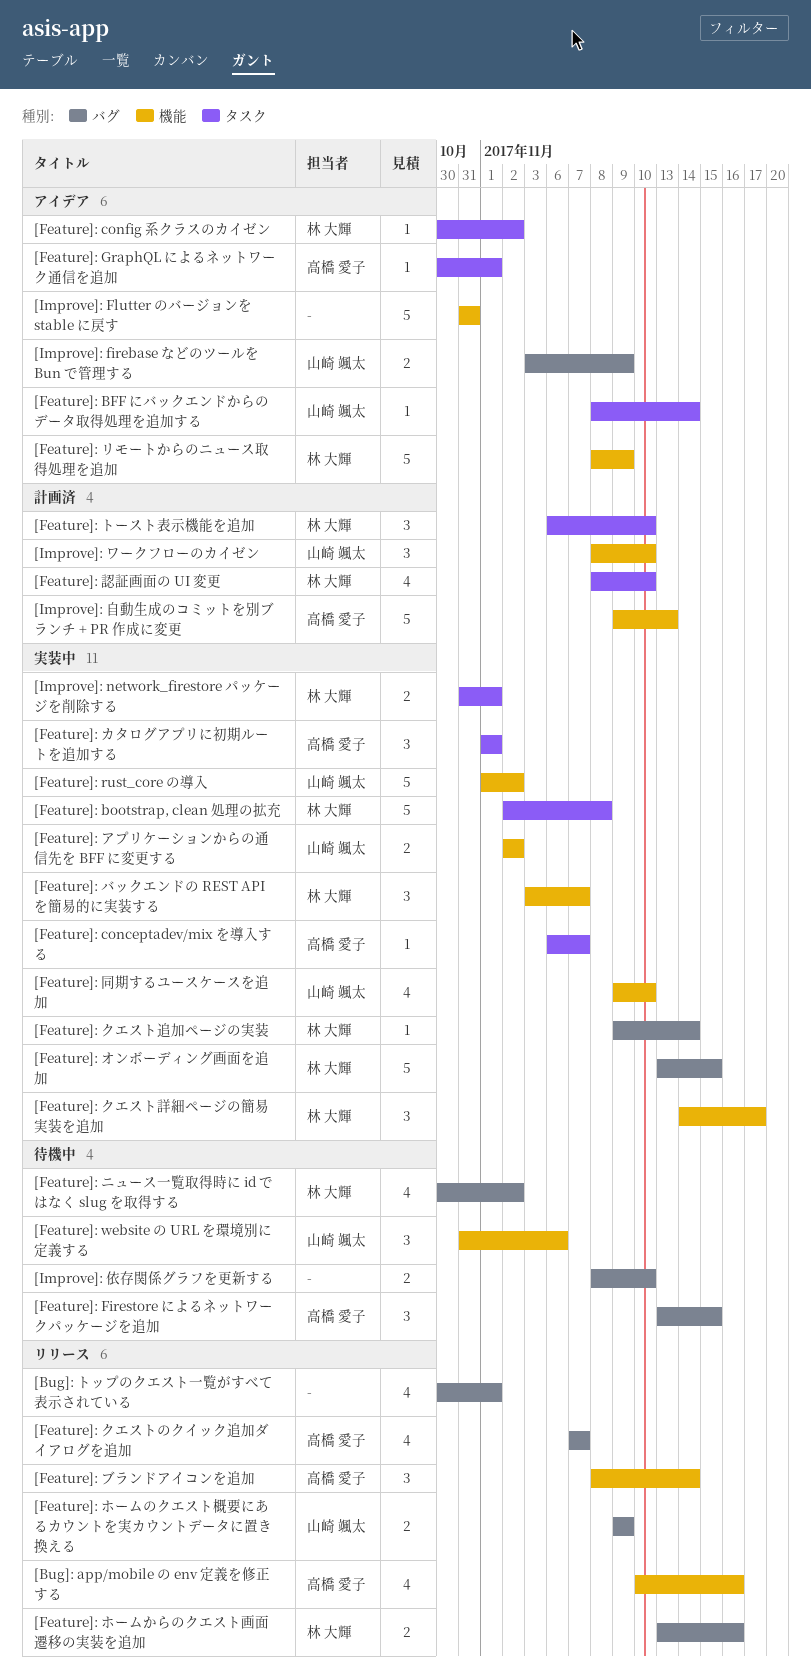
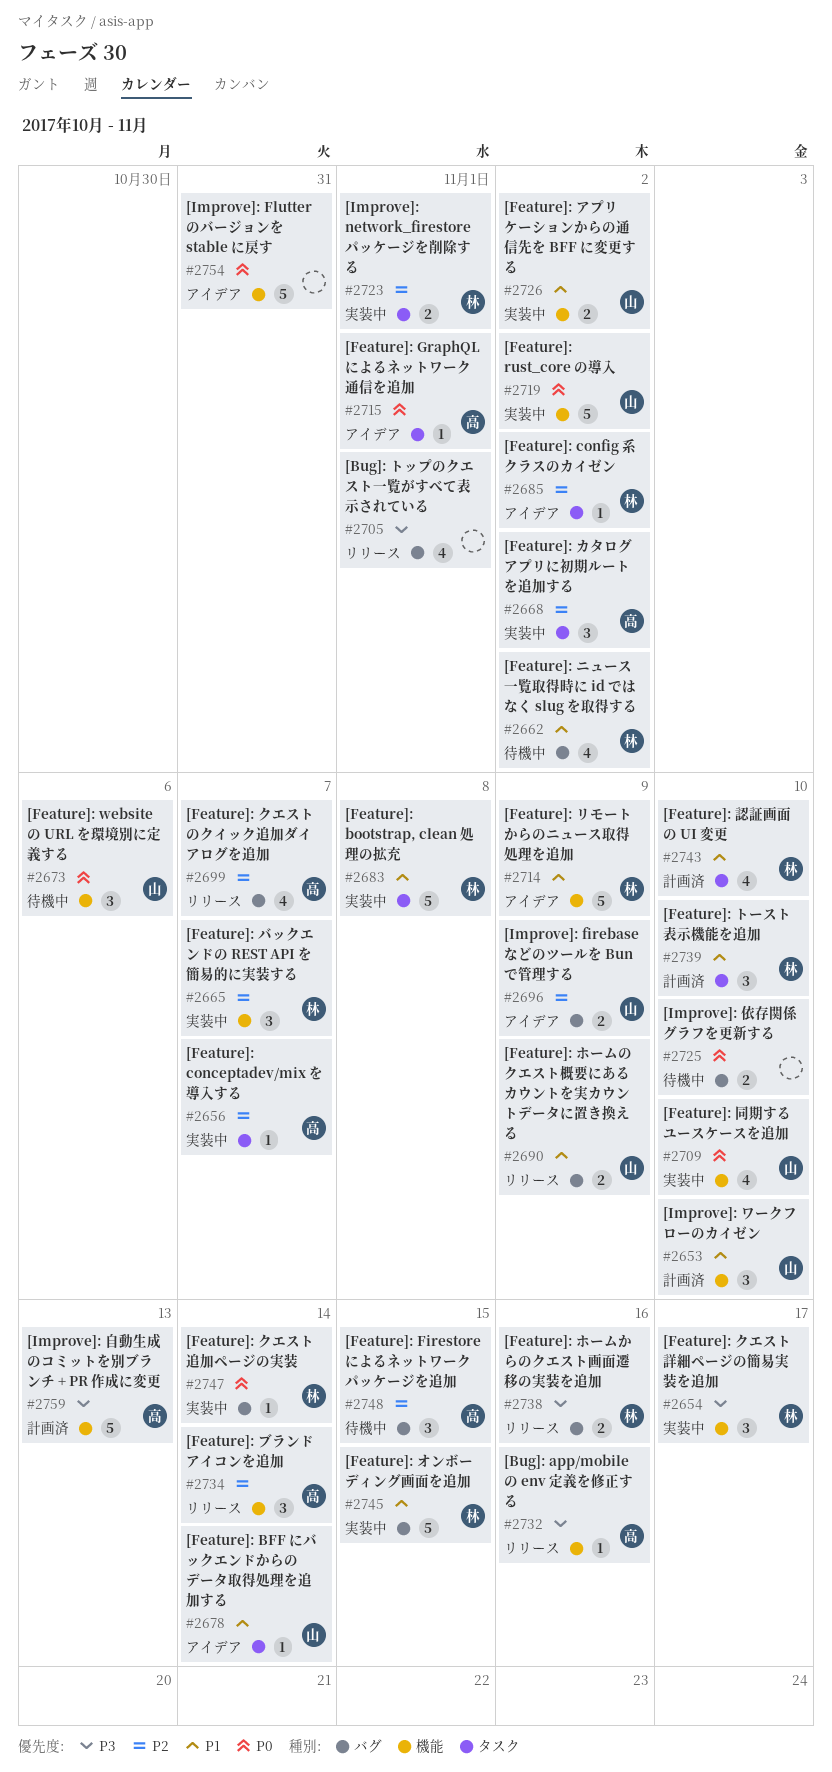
[Bug]: app/mobile の env 定義を修正する, estimate: 4 -> 1
[Feature]: カタログアプリに初期ルートを追加する, due: Nov 1 -> Nov 2

